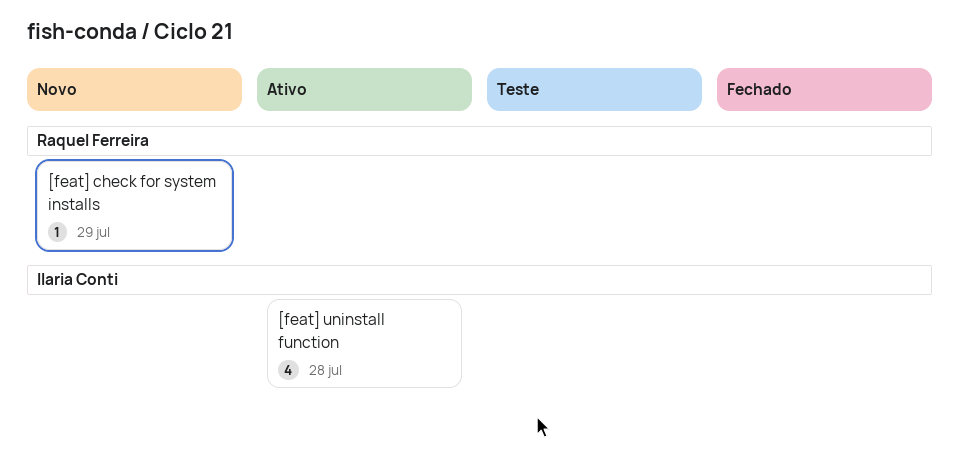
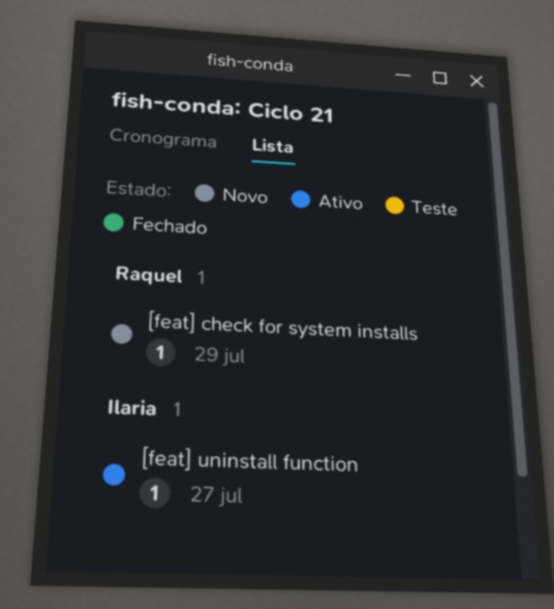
[feat] uninstall function, estimate: 4 -> 1
[feat] uninstall function, due: Jul 28 -> Jul 27

